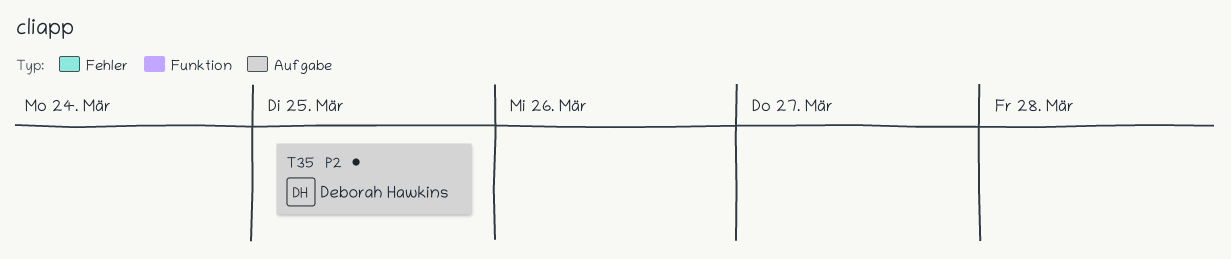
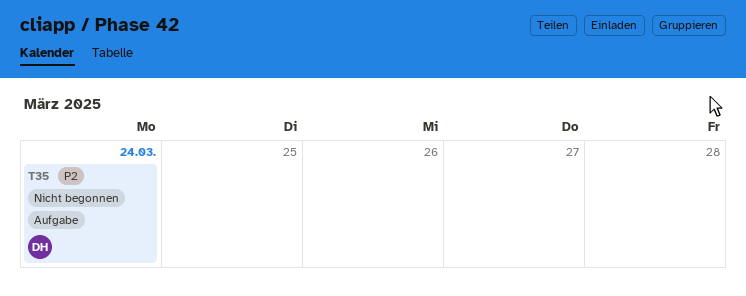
T35, due: Mar 25 -> Mar 24

